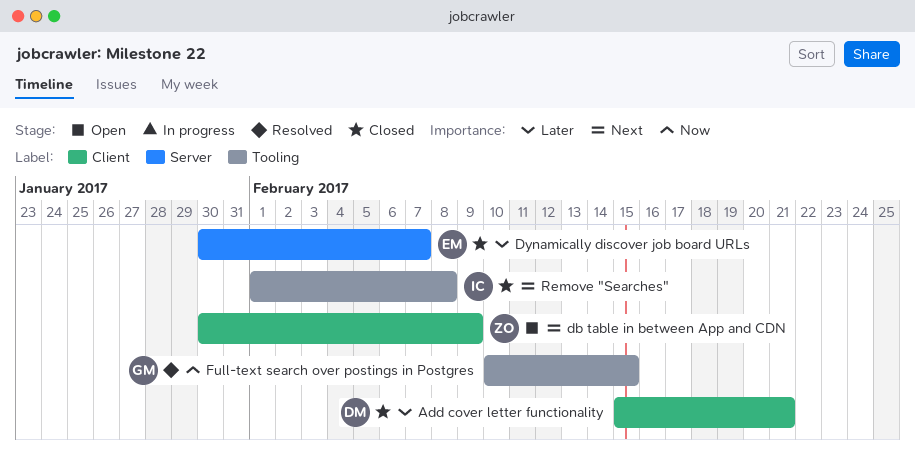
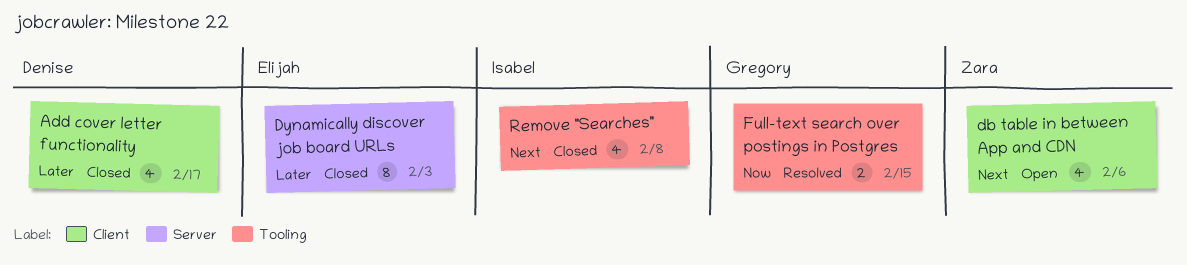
Add cover letter functionality, due: Feb 21 -> Feb 17
db table in between App and CDN, due: Feb 9 -> Feb 6
Dynamically discover job board URLs, due: Feb 7 -> Feb 3

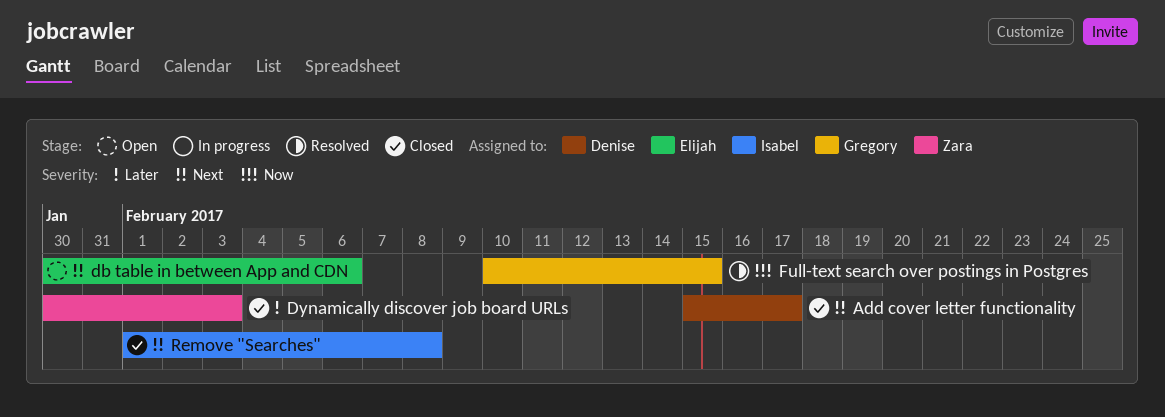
Add cover letter functionality, priority: Later -> Next
db table in between App and CDN, owner: Zara -> Elijah
Dynamically discover job board URLs, owner: Elijah -> Zara

